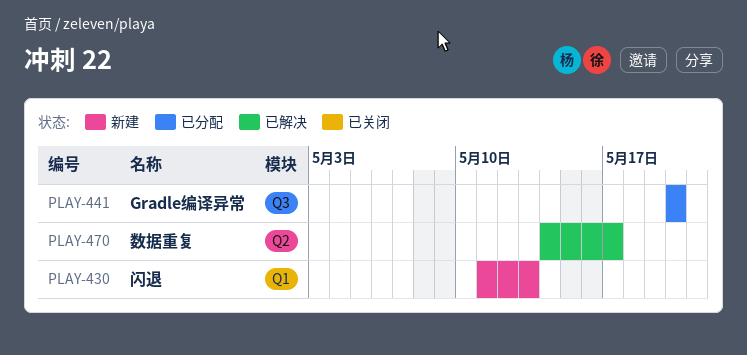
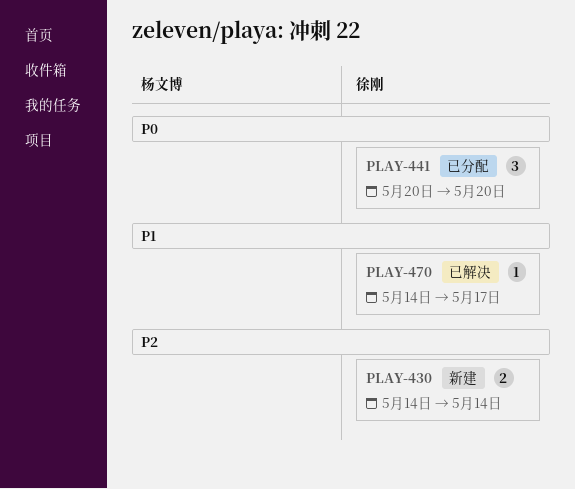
PLAY-430, start: May 11 -> May 14
PLAY-430, due: May 13 -> May 14

